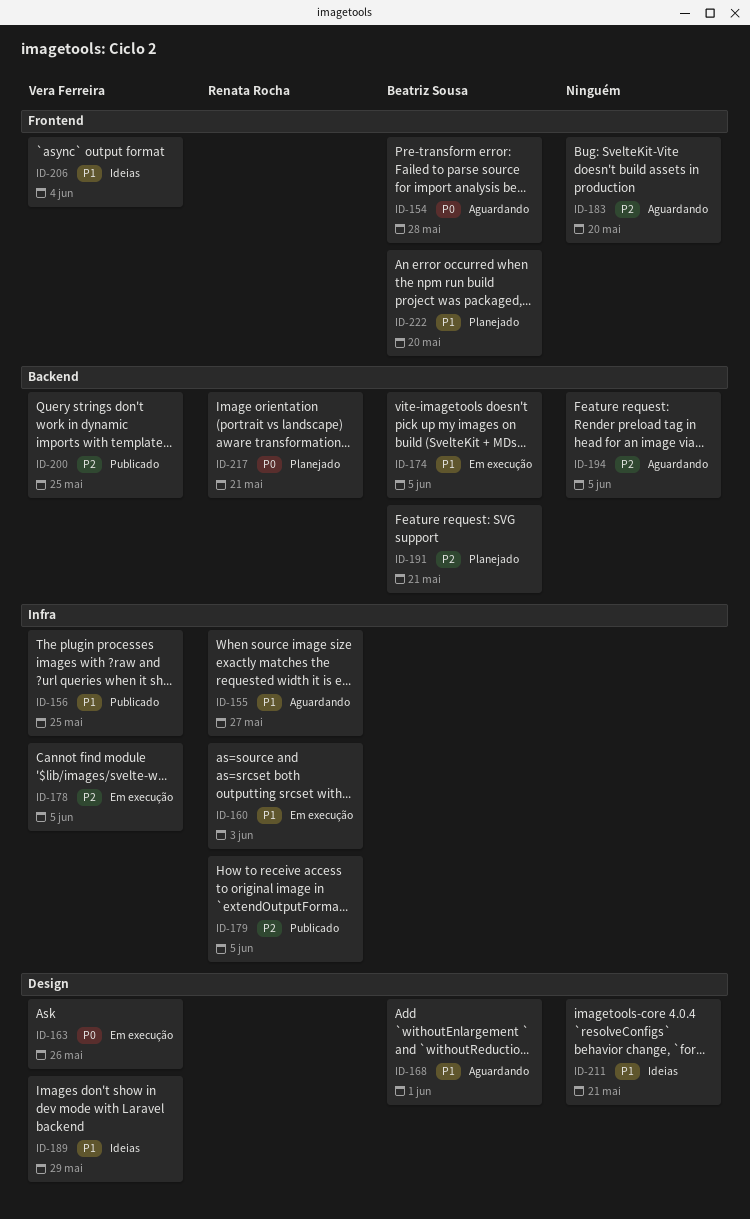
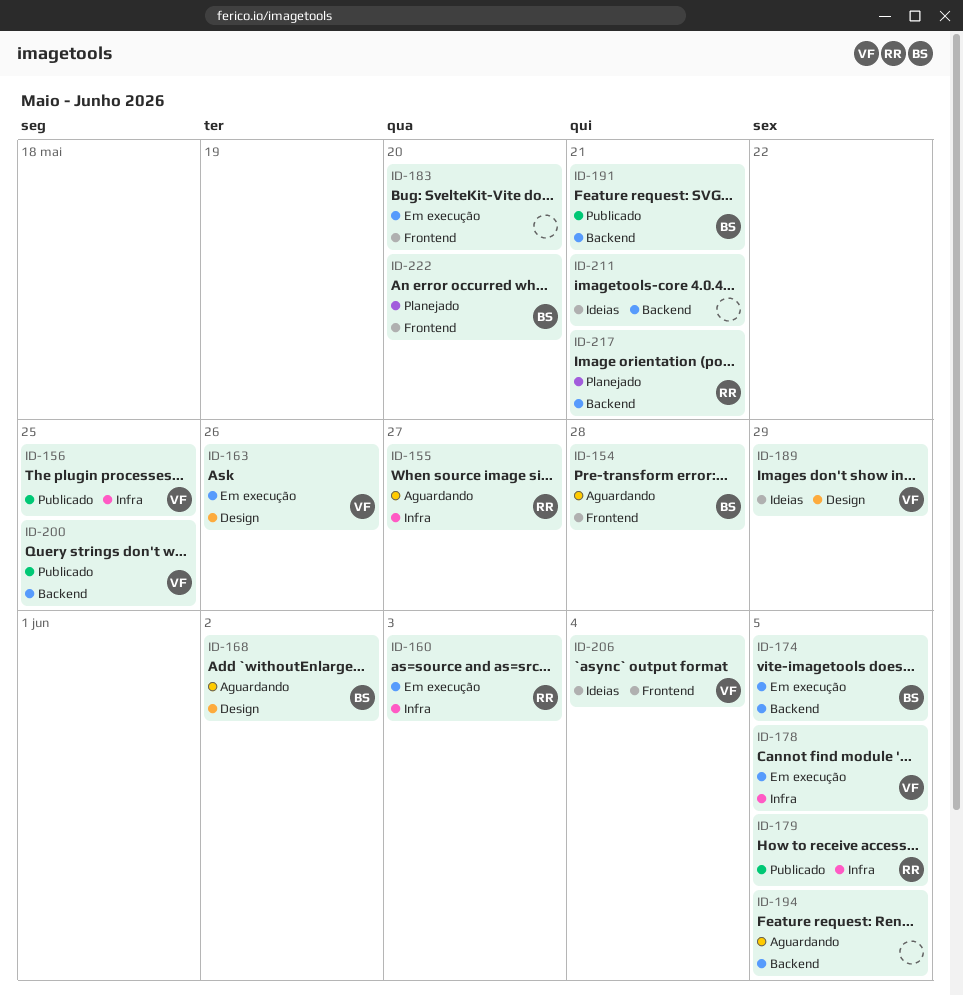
ID-168, due: Jun 1 -> Jun 2
ID-183, status: Aguardando -> Em execução
ID-191, status: Planejado -> Publicado
ID-211, label: Design -> Backend

